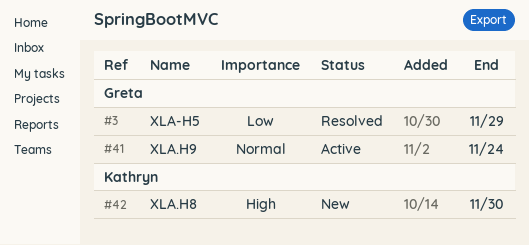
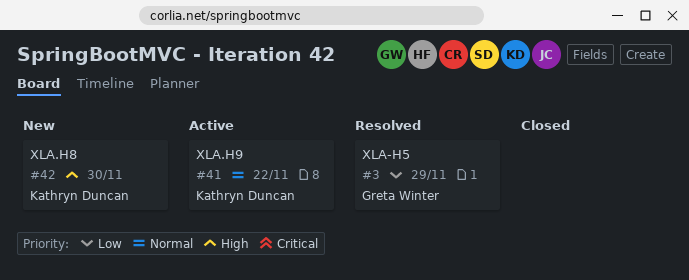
#41, owner: Greta Winter -> Kathryn Duncan
#41, due: Nov 24 -> Nov 22

